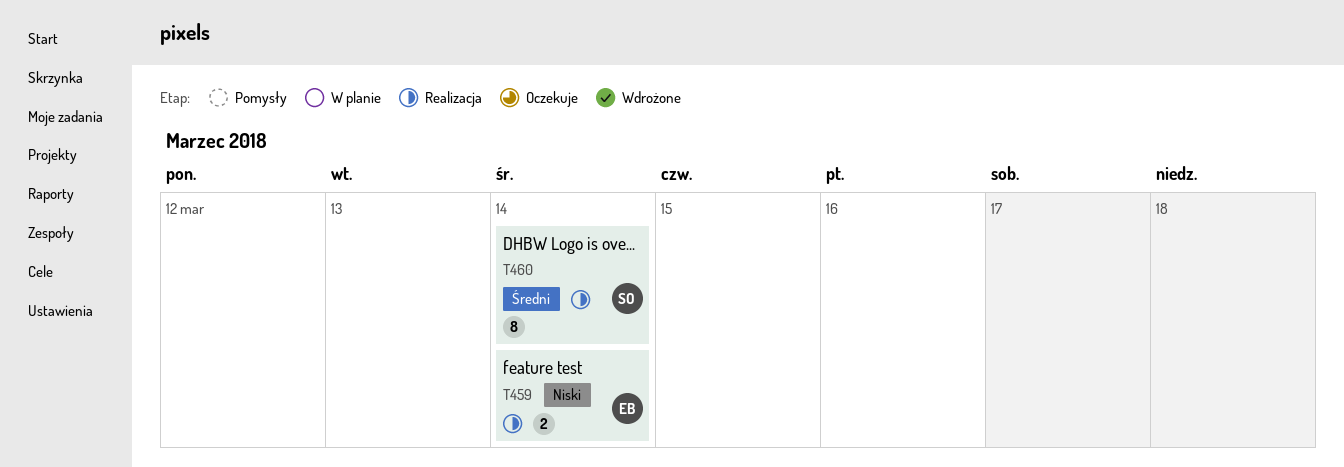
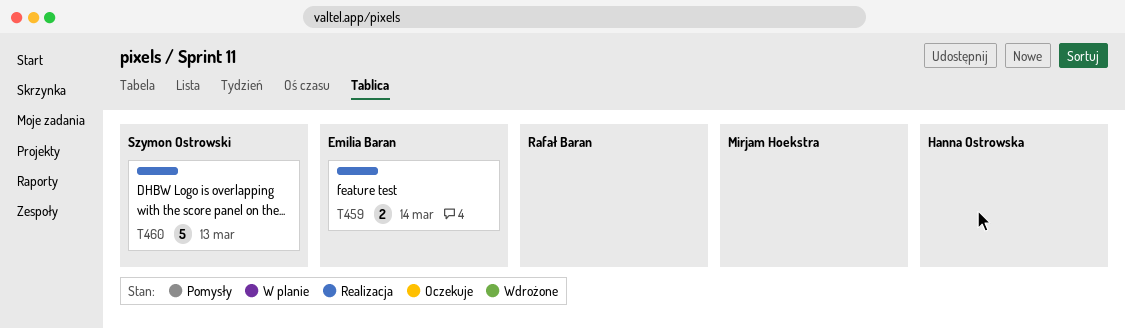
T460, estimate: 8 -> 5
T460, due: Mar 14 -> Mar 13

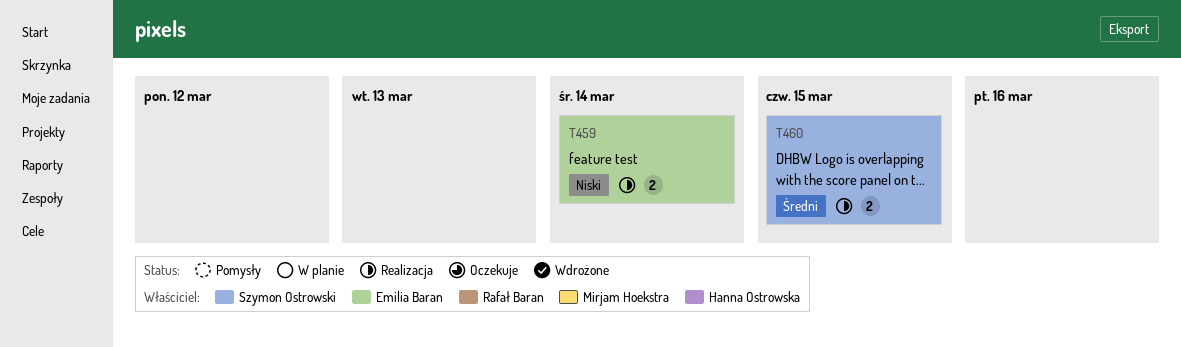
T460, estimate: 5 -> 2
T460, due: Mar 13 -> Mar 15

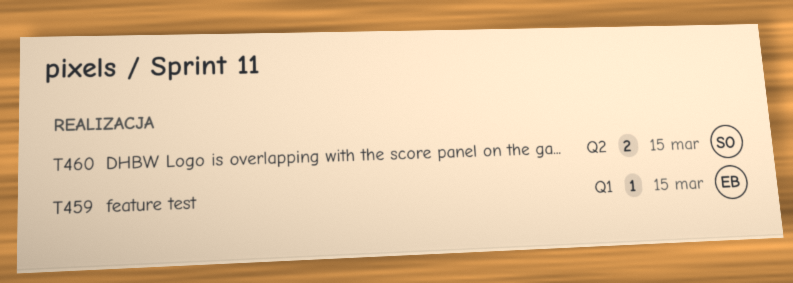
T459, estimate: 2 -> 1
T459, due: Mar 14 -> Mar 15

